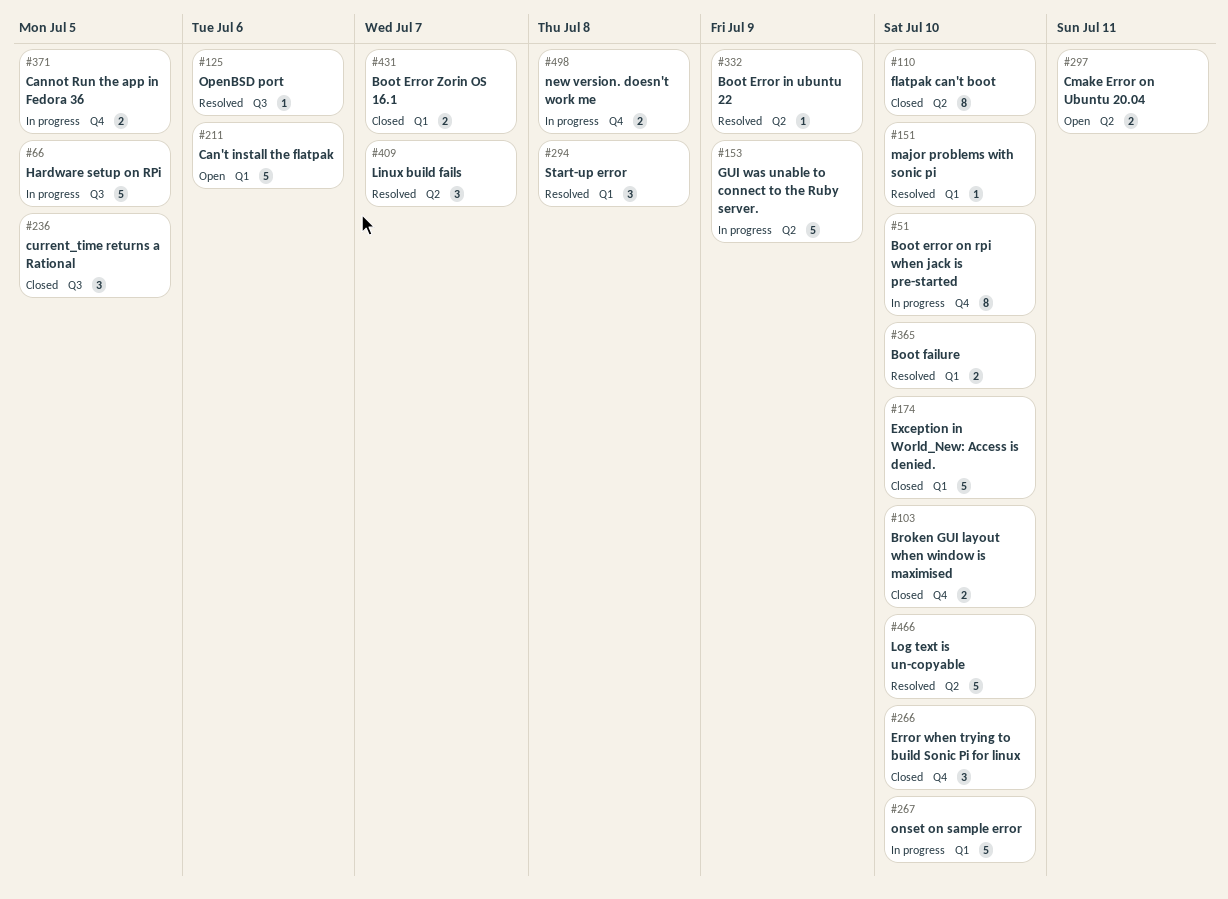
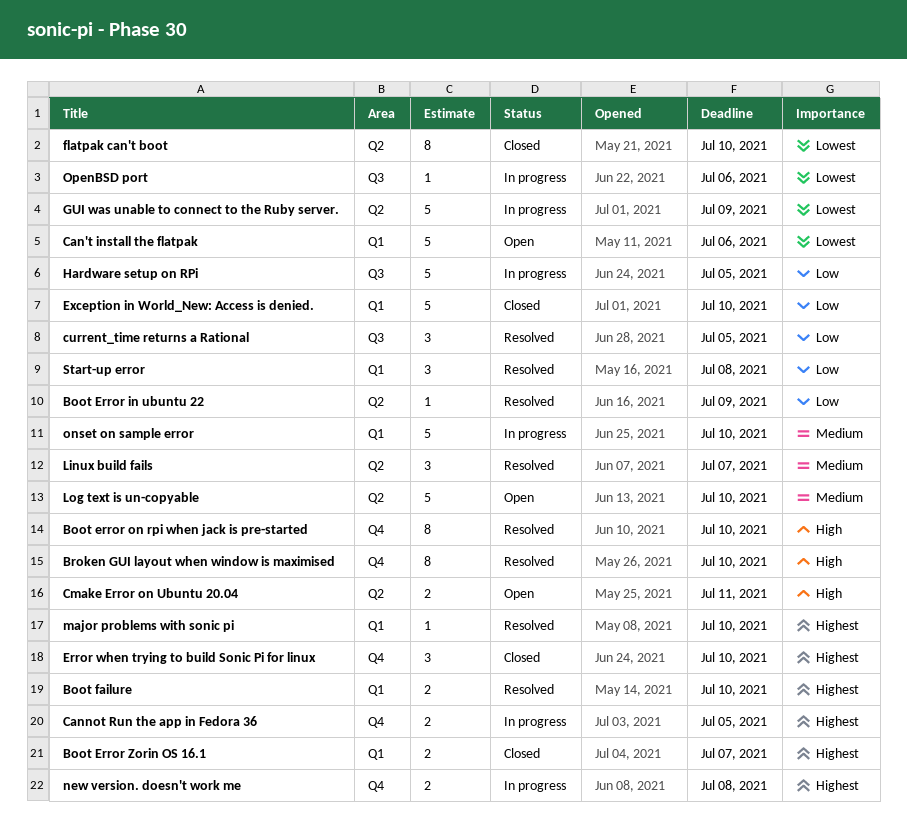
Boot error on rpi when jack is pre-started, status: In progress -> Resolved
Broken GUI layout when window is maximised, status: Closed -> Resolved
Broken GUI layout when window is maximised, estimate: 2 -> 8
current_time returns a Rational, status: Closed -> Resolved
Log text is un-copyable, status: Resolved -> Open
OpenBSD port, status: Resolved -> In progress

